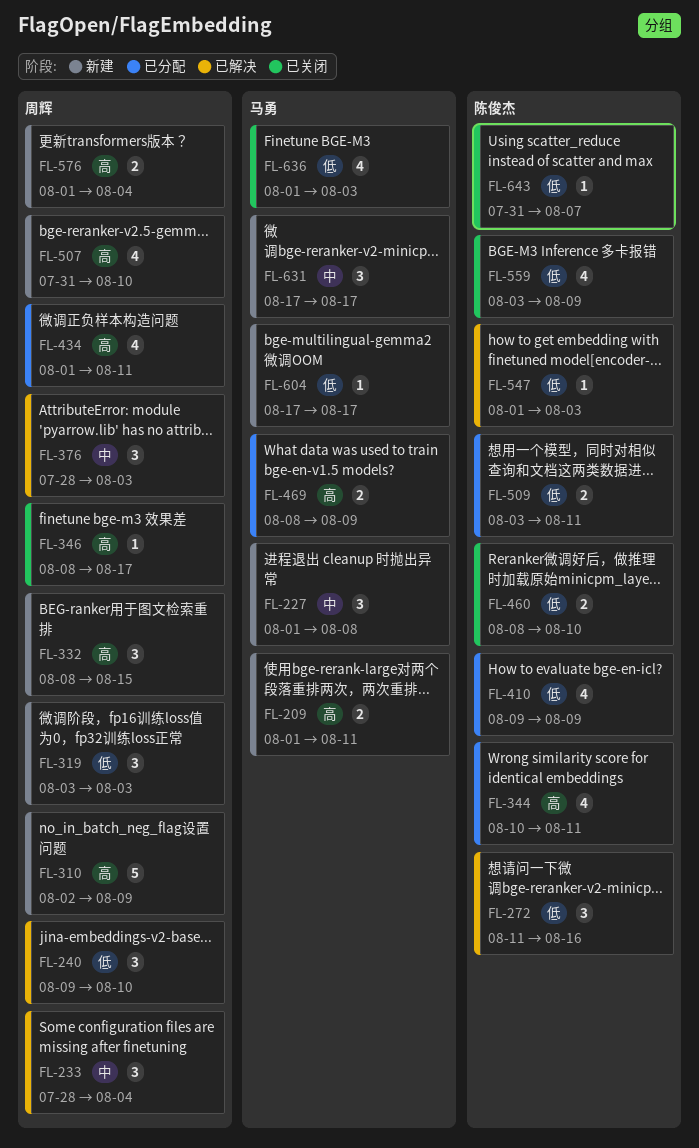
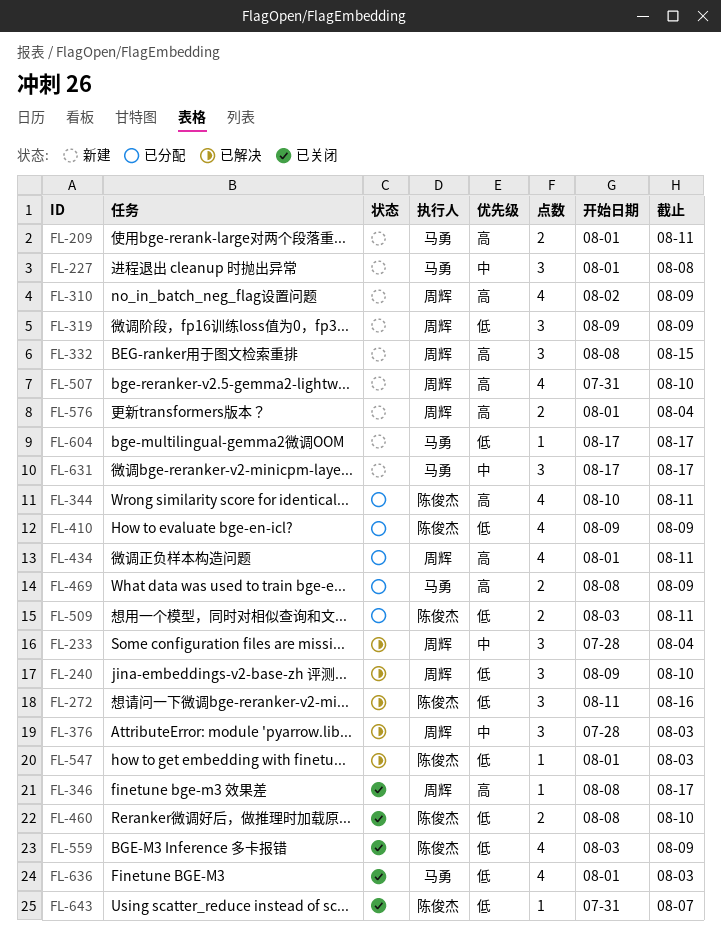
FL-310, estimate: 5 -> 4
FL-319, start: Aug 3 -> Aug 9
FL-319, due: Aug 3 -> Aug 9

